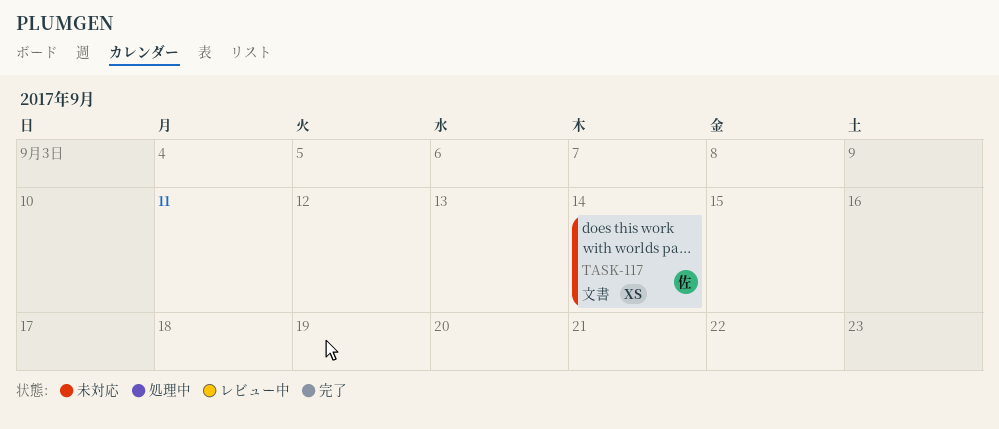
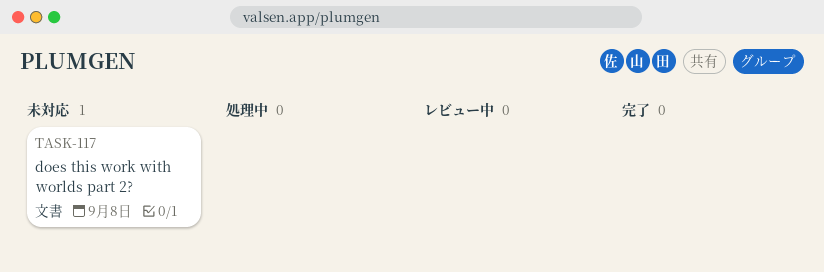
TASK-117, due: Sep 14 -> Sep 8

